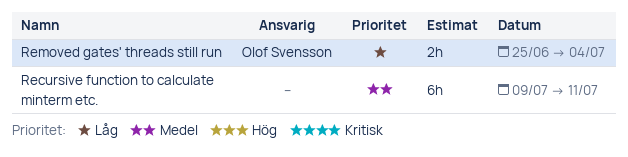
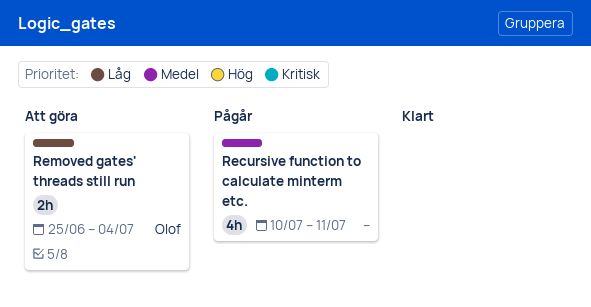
Recursive function to calculate minterm etc., estimate: 6h -> 4h
Recursive function to calculate minterm etc., start: Jul 9 -> Jul 10

